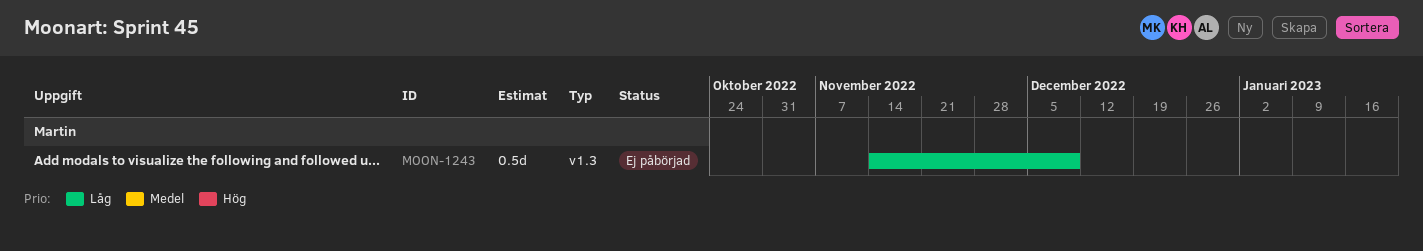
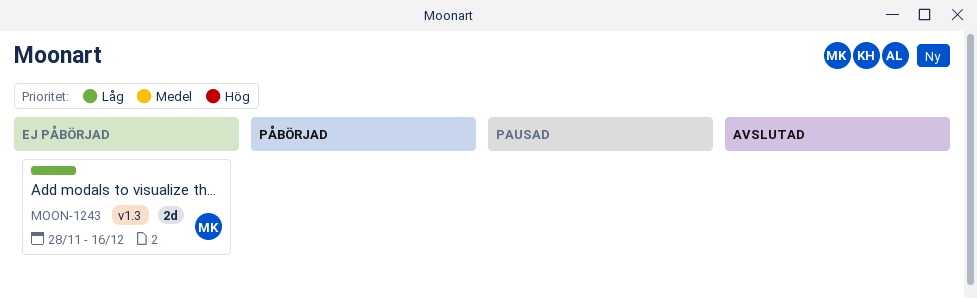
MOON-1243, estimate: 0.5d -> 2d
MOON-1243, start: Nov 14 -> Nov 28
MOON-1243, due: Dec 9 -> Dec 16

